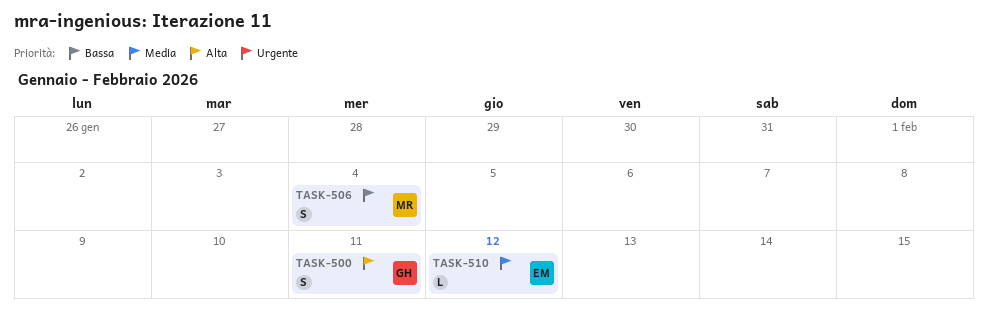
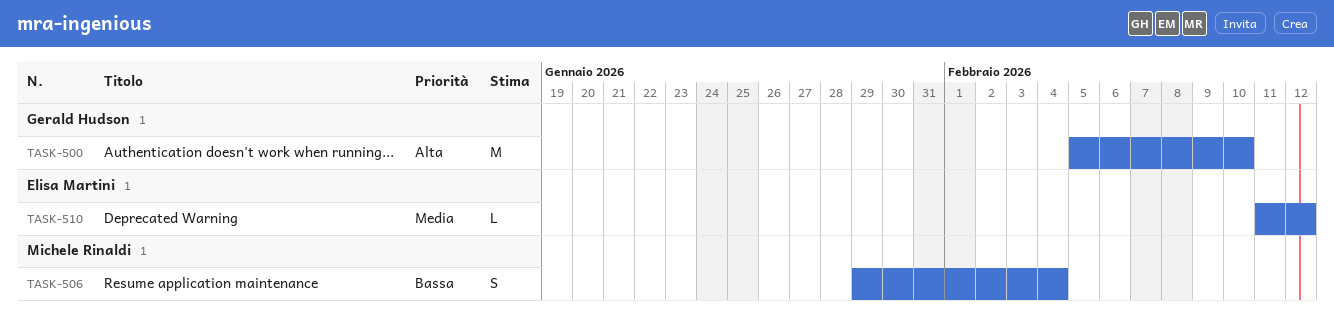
TASK-500, estimate: S -> M
TASK-500, due: Feb 11 -> Feb 10

